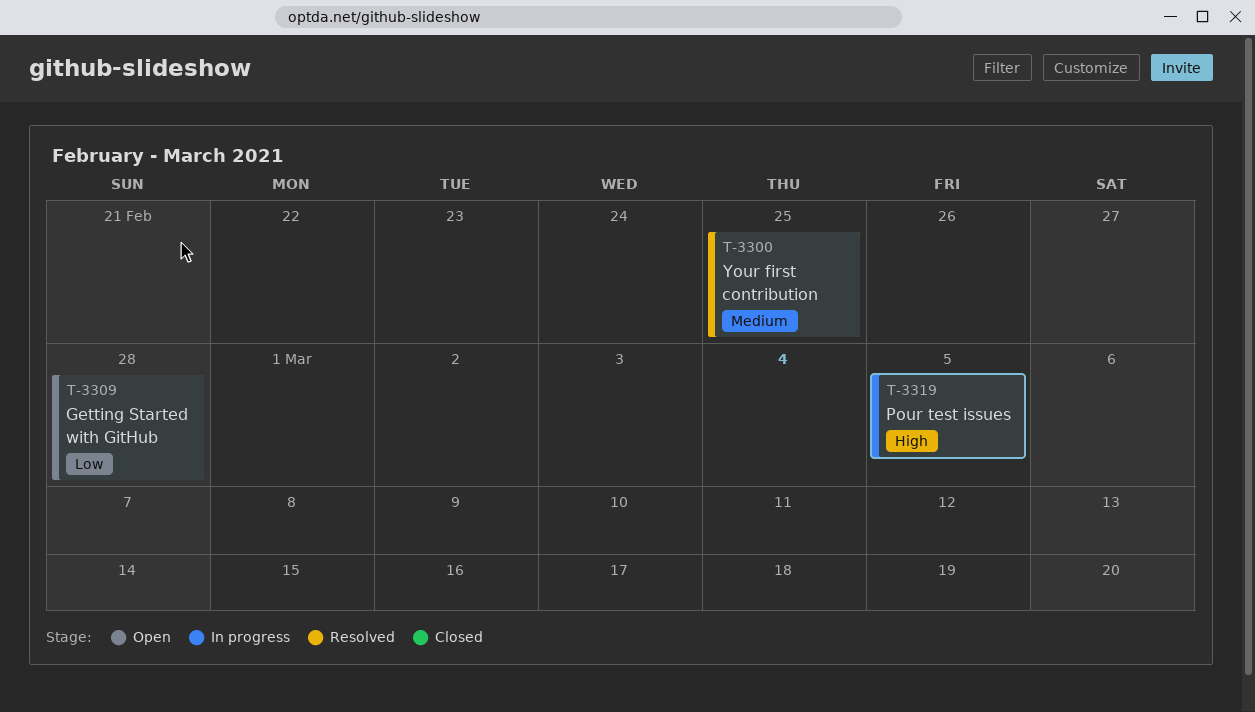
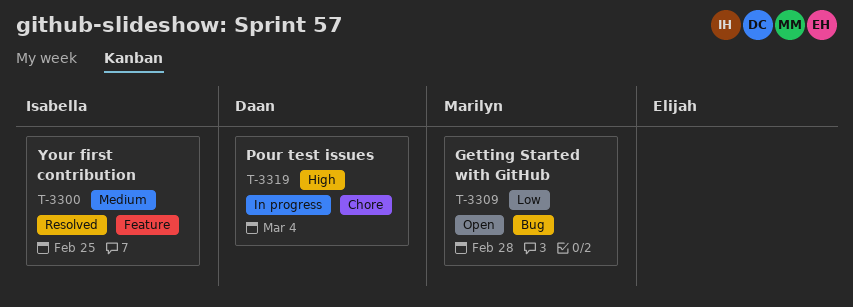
T-3319, due: Mar 5 -> Mar 4

